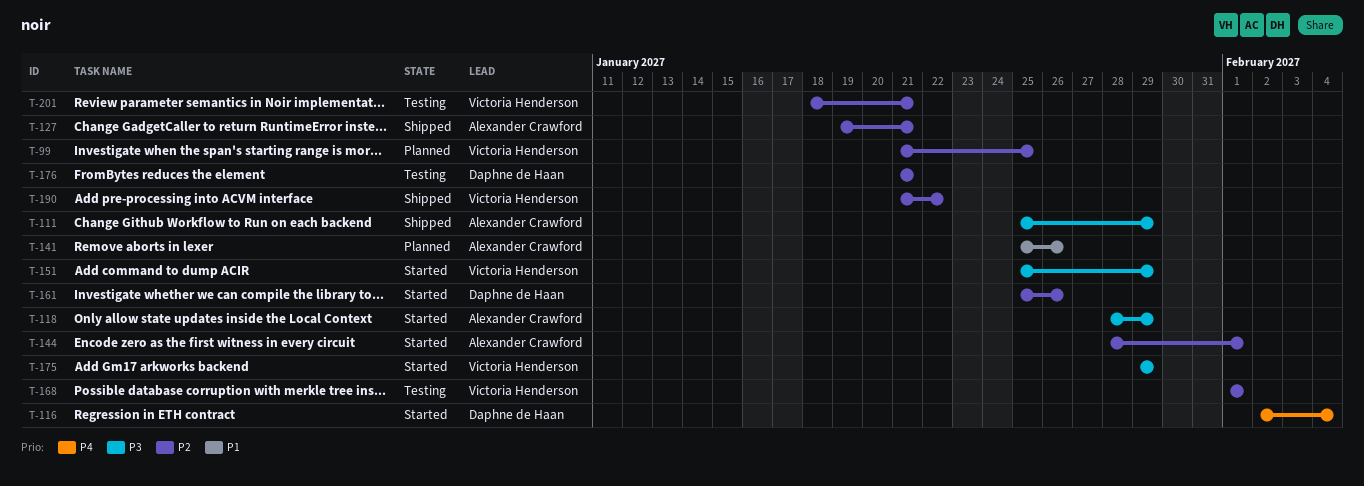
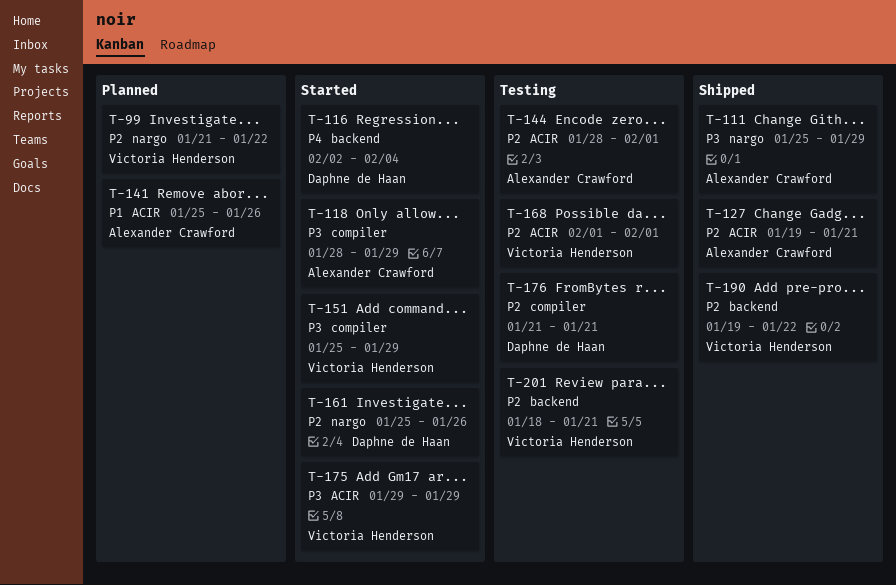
T-99, due: Jan 25 -> Jan 22
T-144, status: Started -> Testing
T-190, start: Jan 21 -> Jan 19

